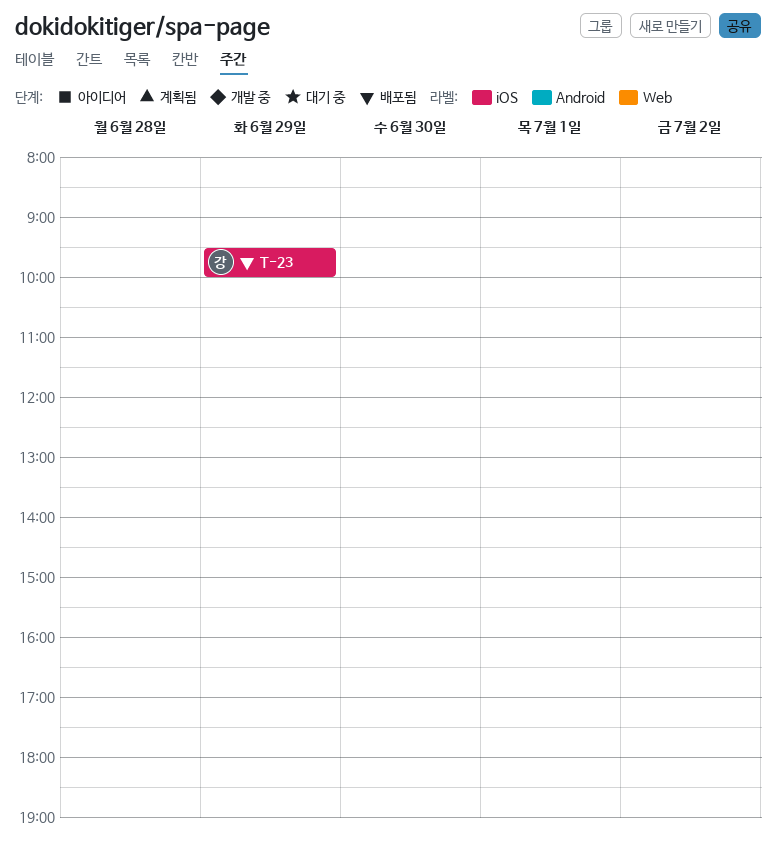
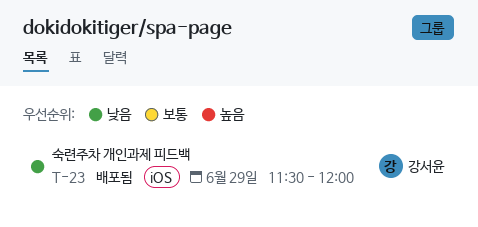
T-23, begins: 09:30 -> 11:30
T-23, ends: 10:00 -> 12:00

